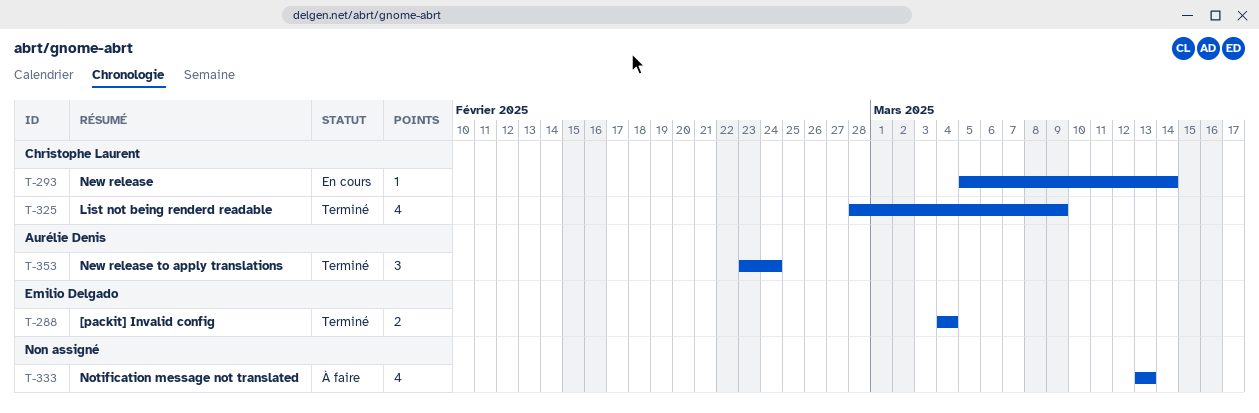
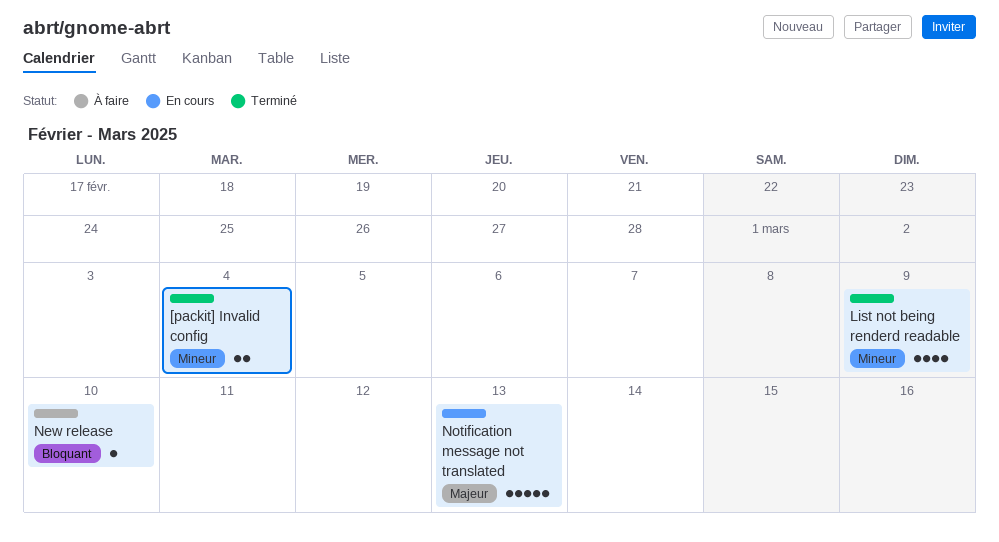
New release, status: En cours -> À faire
New release, due: Mar 14 -> Mar 10
New release to apply translations: present -> none
Notification message not translated, status: À faire -> En cours
Notification message not translated, estimate: 4 -> 5

